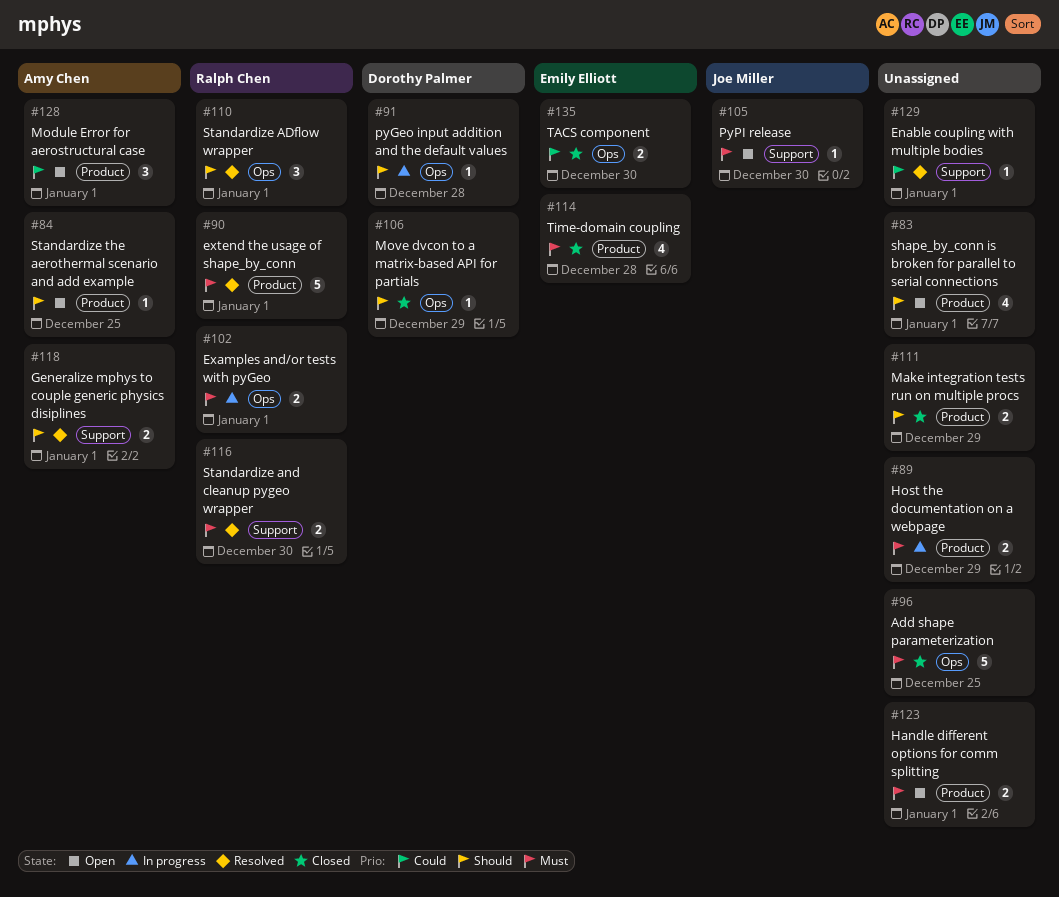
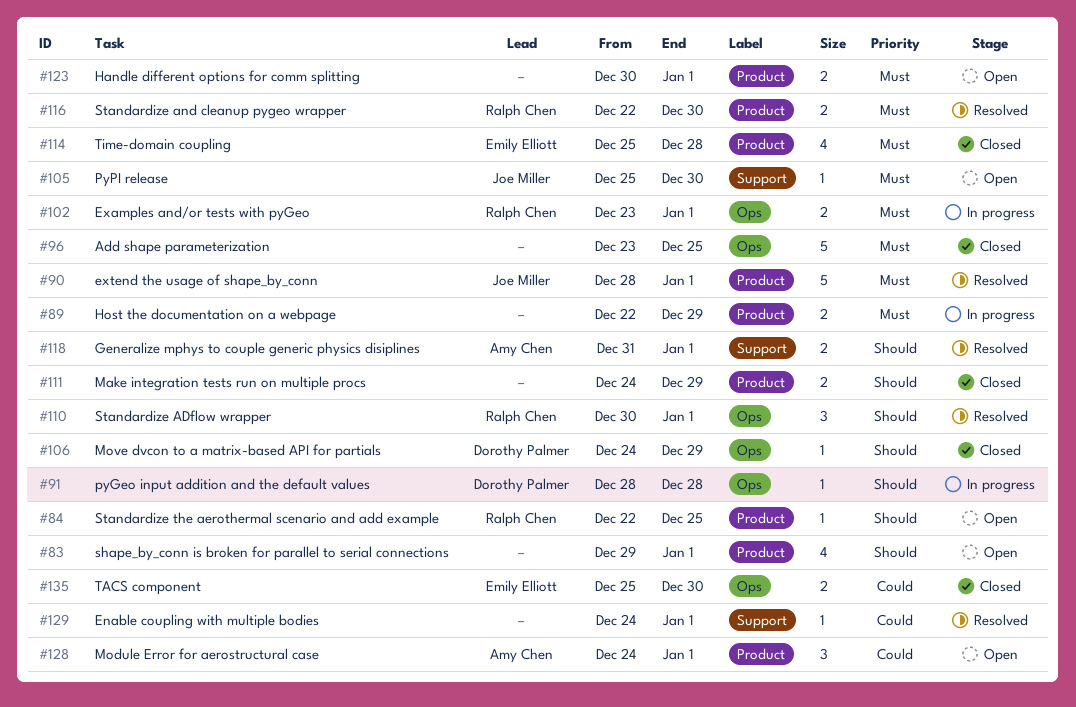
#84, owner: Amy Chen -> Ralph Chen
#90, owner: Ralph Chen -> Joe Miller
#116, label: Support -> Product

